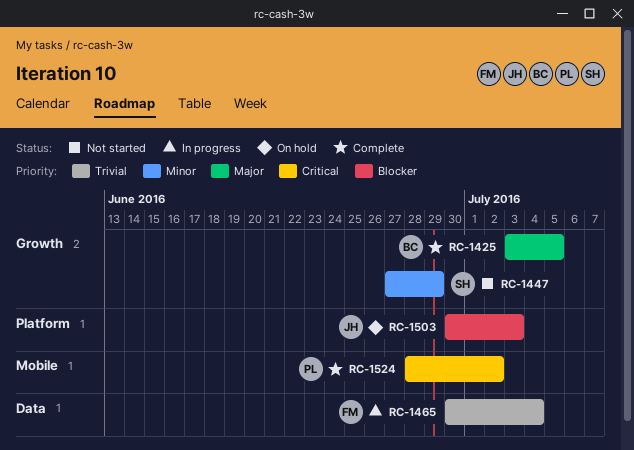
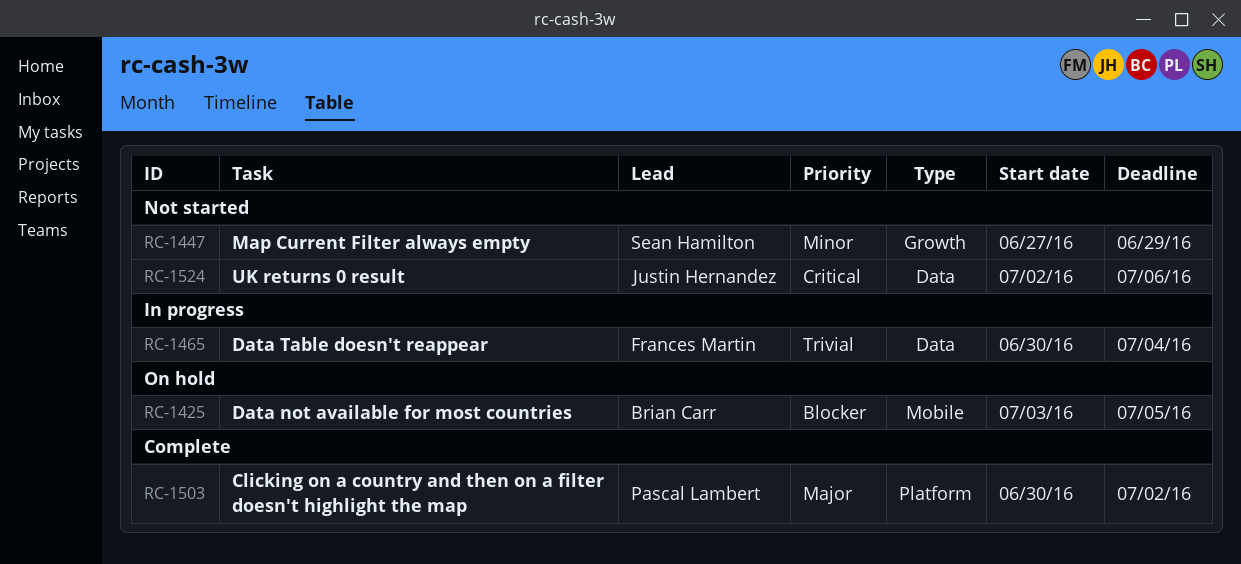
RC-1425, status: Complete -> On hold
RC-1425, priority: Major -> Blocker
RC-1425, label: Growth -> Mobile
RC-1503, status: On hold -> Complete
RC-1503, owner: Justin Hernandez -> Pascal Lambert
RC-1503, priority: Blocker -> Major
RC-1503, due: Jul 3 -> Jul 2
RC-1524, status: Complete -> Not started
RC-1524, owner: Pascal Lambert -> Justin Hernandez
RC-1524, label: Mobile -> Data
RC-1524, start: Jun 28 -> Jul 2
RC-1524, due: Jul 2 -> Jul 6

